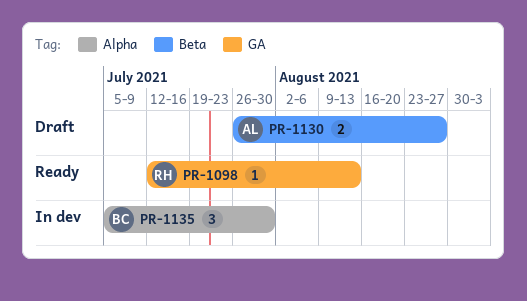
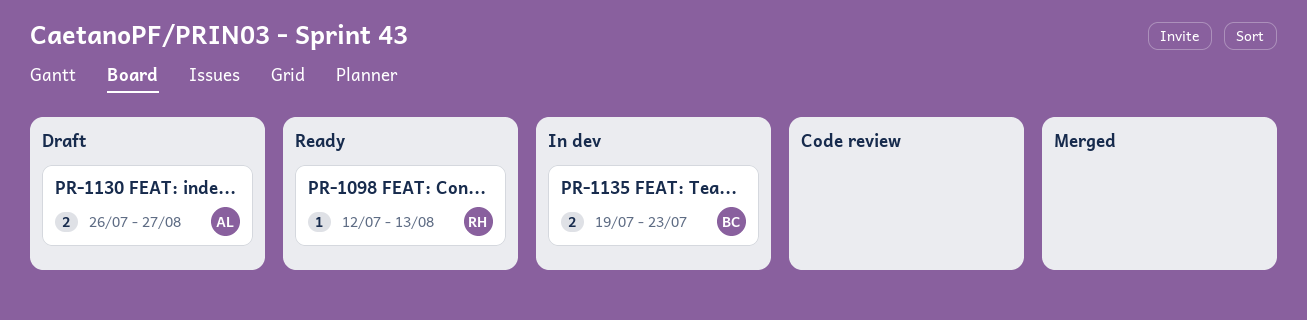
PR-1135, estimate: 3 -> 2
PR-1135, start: Jul 5 -> Jul 19
PR-1135, due: Jul 30 -> Jul 23

